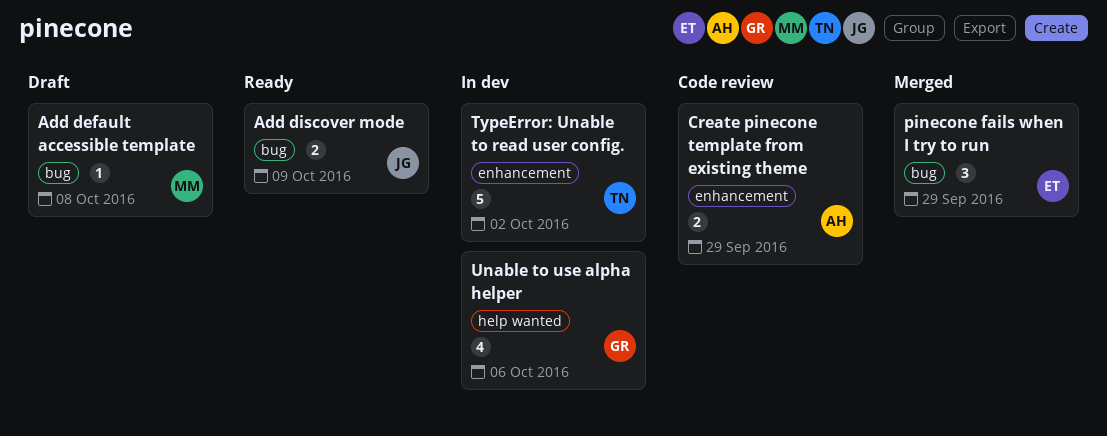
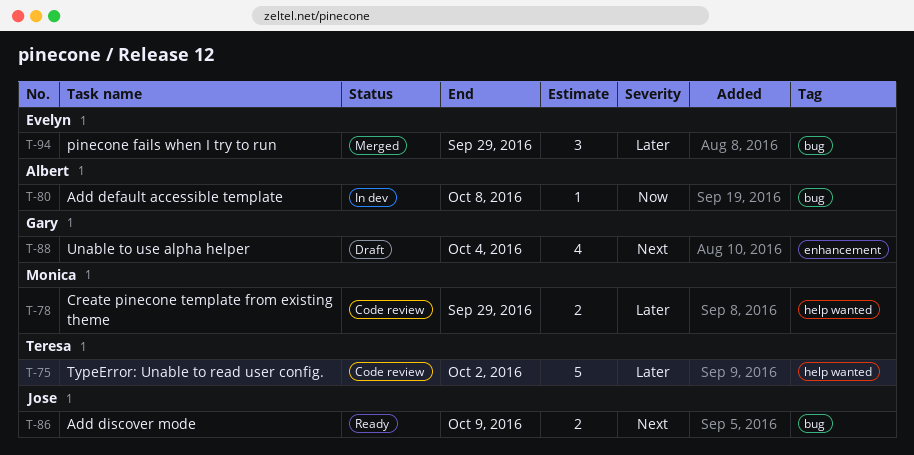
Add default accessible template, status: Draft -> In dev
Add default accessible template, owner: Monica -> Albert
Create pinecone template from existing theme, owner: Albert -> Monica
Create pinecone template from existing theme, label: enhancement -> help wanted
TypeError: Unable to read user config., status: In dev -> Code review
TypeError: Unable to read user config., label: enhancement -> help wanted
Unable to use alpha helper, status: In dev -> Draft
Unable to use alpha helper, label: help wanted -> enhancement
Unable to use alpha helper, due: Oct 6 -> Oct 4

